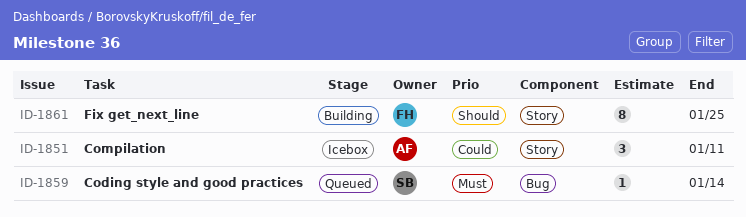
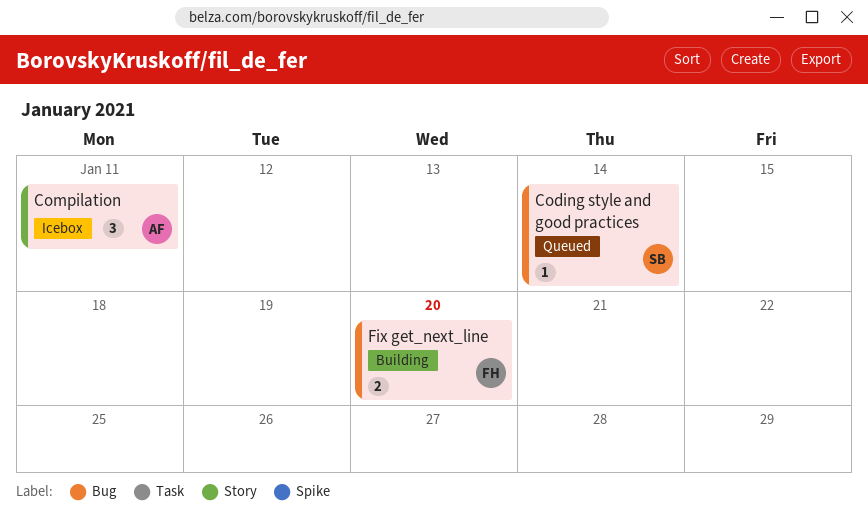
Fix get_next_line, label: Story -> Bug
Fix get_next_line, estimate: 8 -> 2
Fix get_next_line, due: Jan 25 -> Jan 20

